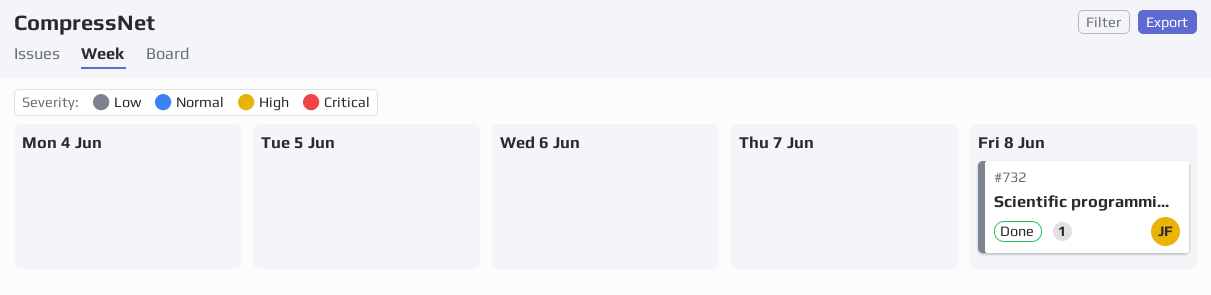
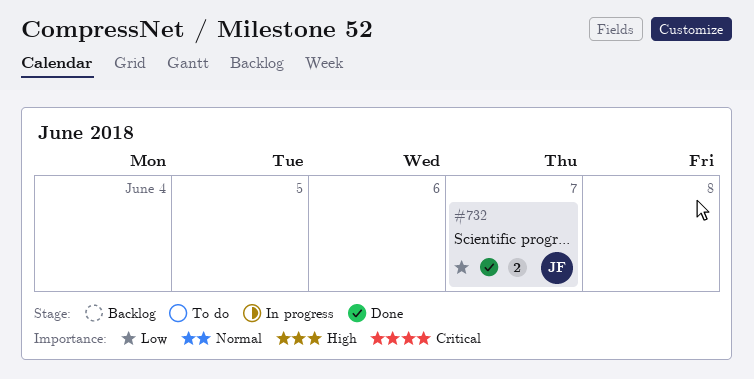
#732, estimate: 1 -> 2
#732, due: Jun 8 -> Jun 7

